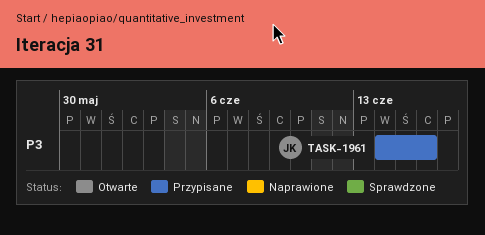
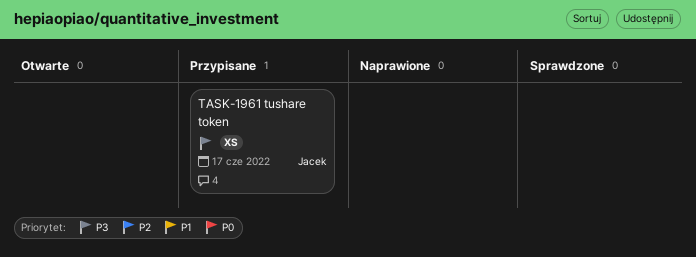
TASK-1961, due: Jun 16 -> Jun 17

